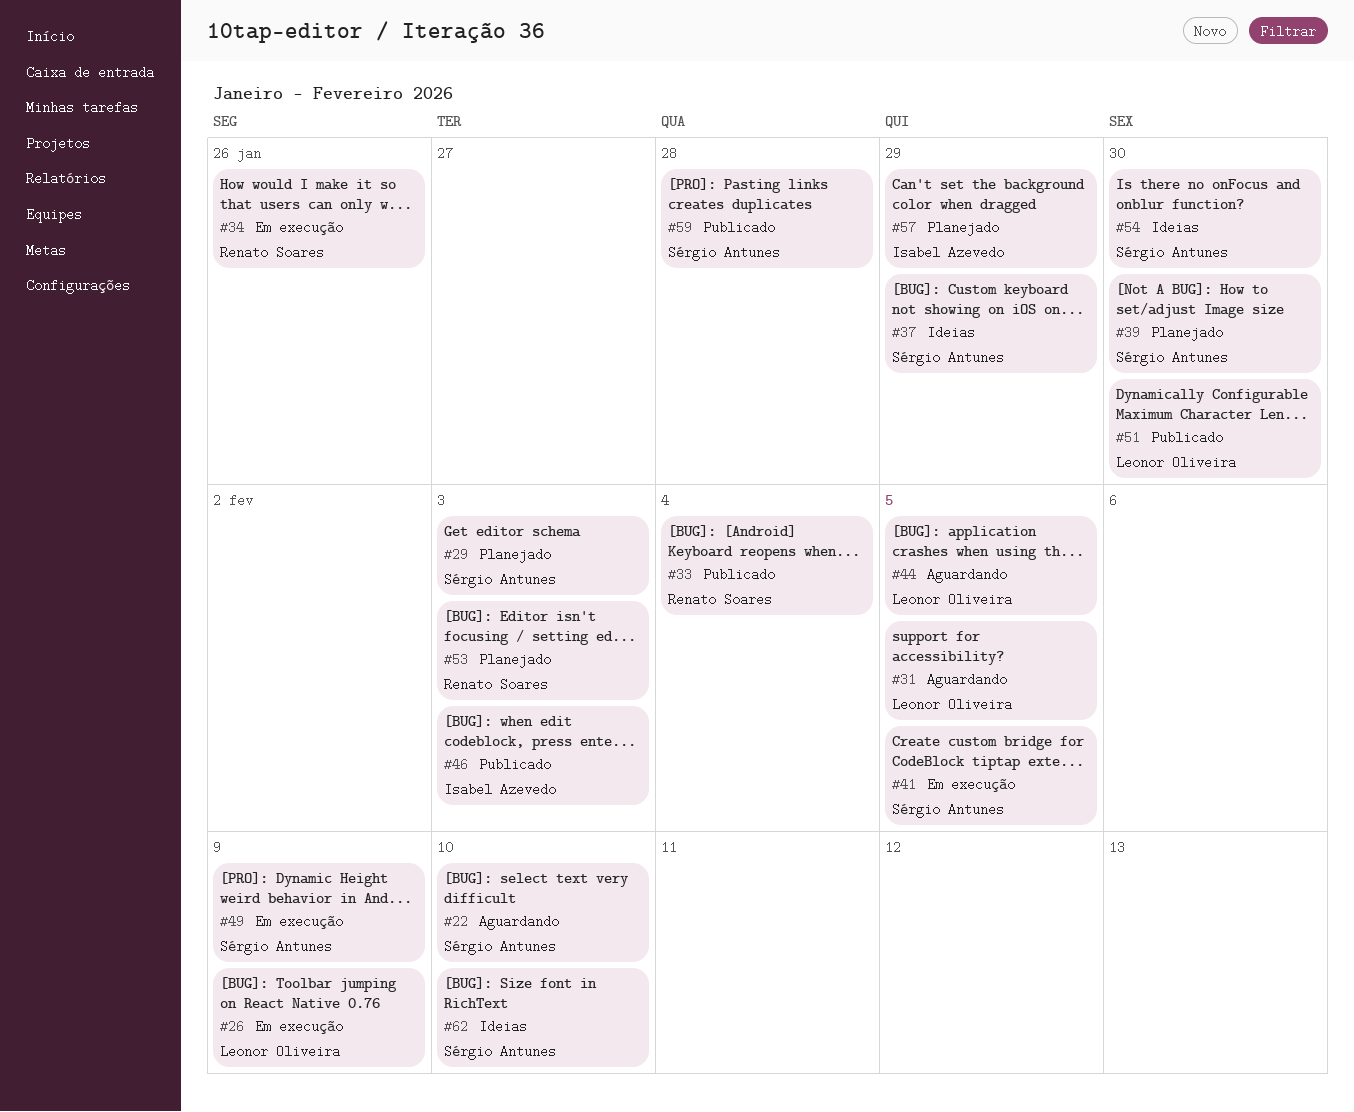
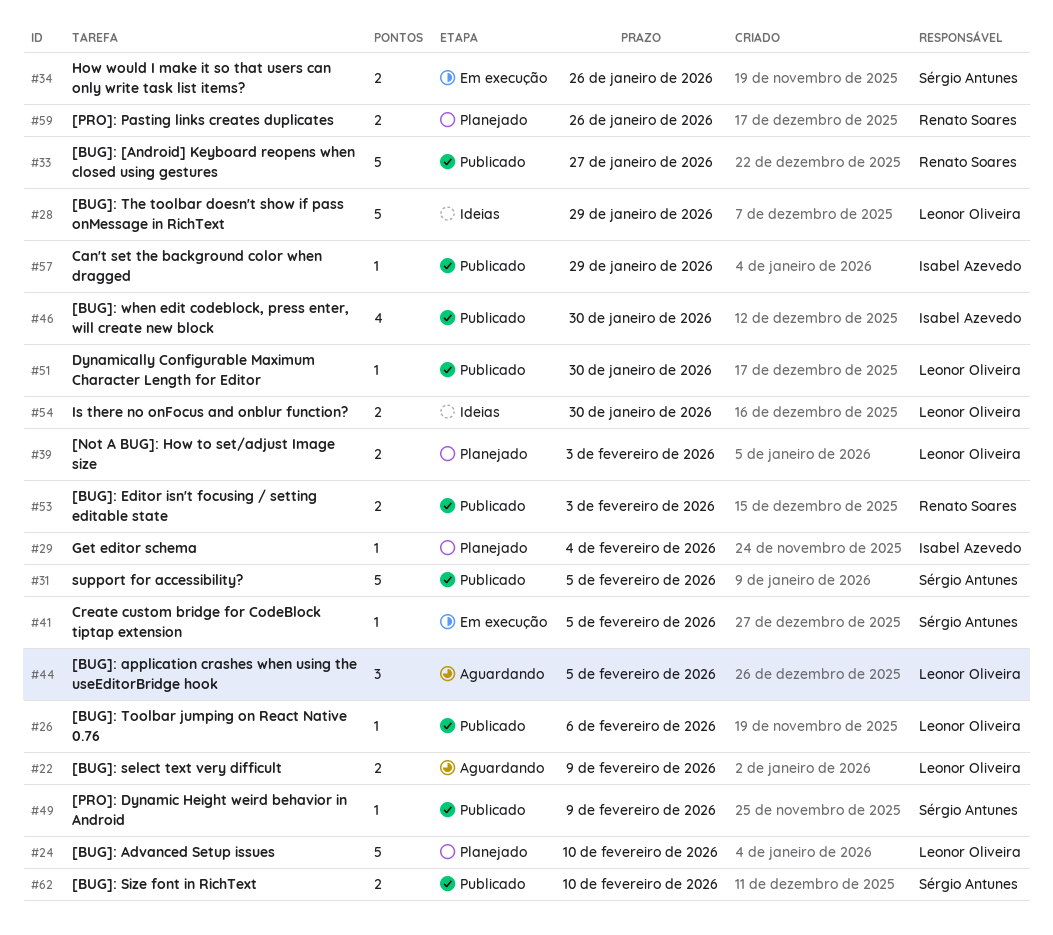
#22, owner: Sérgio Antunes -> Leonor Oliveira
#22, due: Feb 10 -> Feb 9
#24: none -> present
#26, status: Em execução -> Publicado
#26, due: Feb 9 -> Feb 6
#28: none -> present
#29, owner: Sérgio Antunes -> Isabel Azevedo
#29, due: Feb 3 -> Feb 4
#31, status: Aguardando -> Publicado
#31, owner: Leonor Oliveira -> Sérgio Antunes
#33, due: Feb 4 -> Jan 27
#34, owner: Renato Soares -> Sérgio Antunes
#37: present -> none
#39, owner: Sérgio Antunes -> Leonor Oliveira
#39, due: Jan 30 -> Feb 3
#46, due: Feb 3 -> Jan 30
#49, status: Em execução -> Publicado
#53, status: Planejado -> Publicado
#54, owner: Sérgio Antunes -> Leonor Oliveira
#57, status: Planejado -> Publicado
#59, status: Publicado -> Planejado
#59, owner: Sérgio Antunes -> Renato Soares
#59, due: Jan 28 -> Jan 26
#62, status: Ideias -> Publicado

